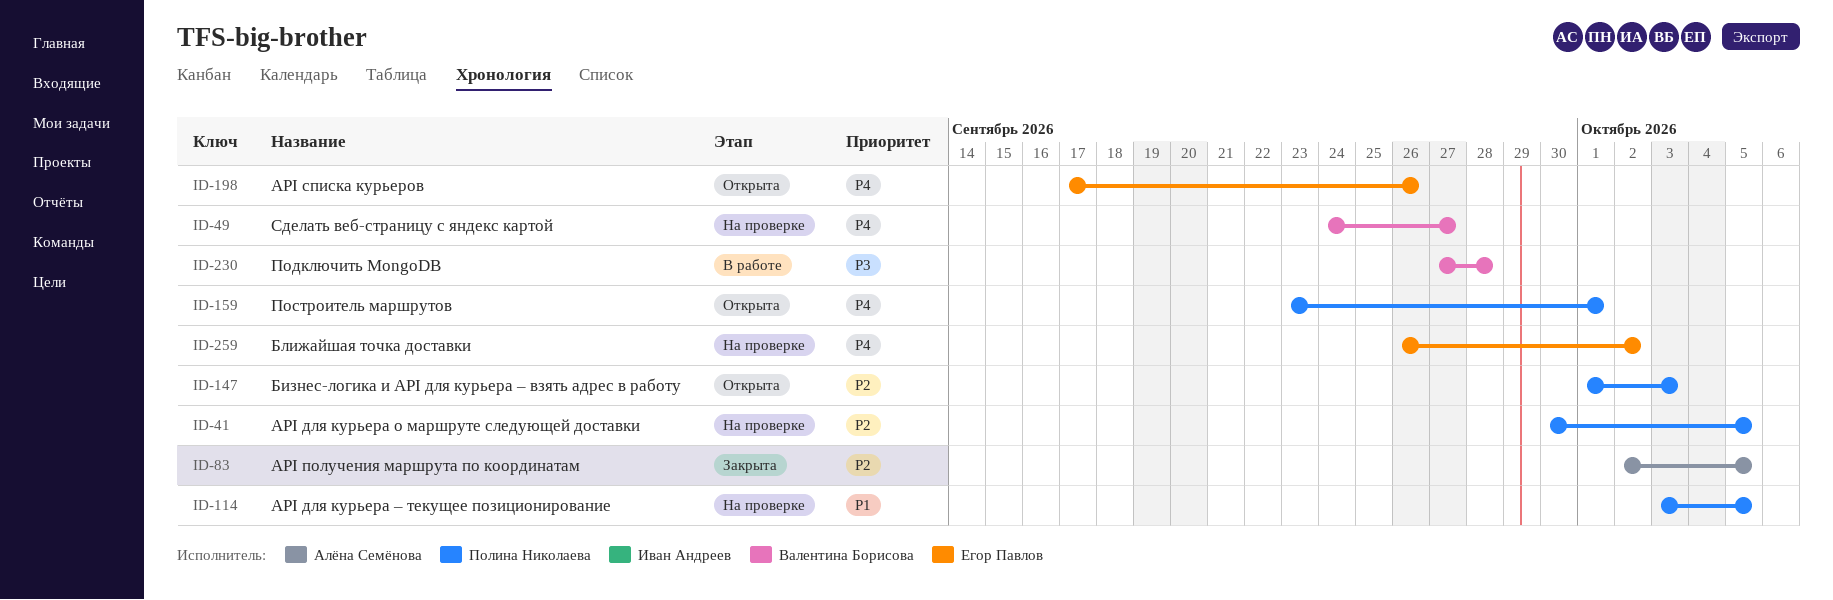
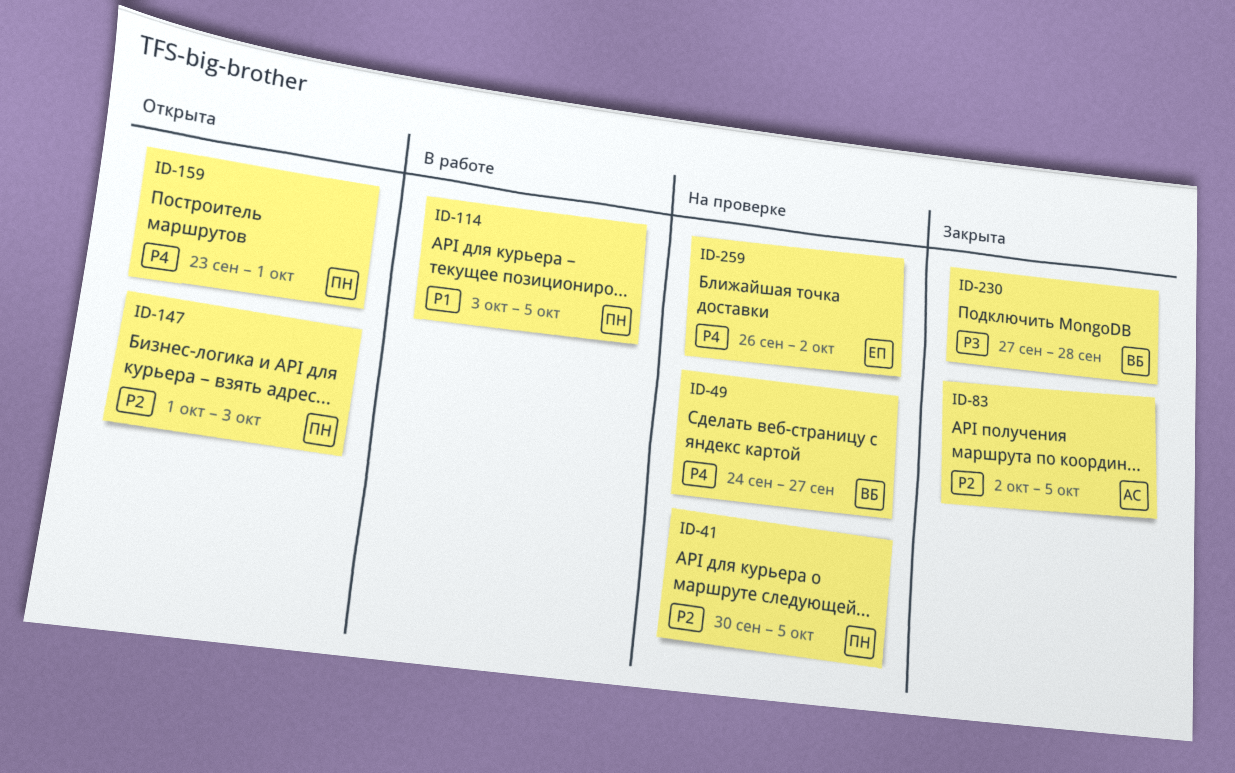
ID-114, status: На проверке -> В работе
ID-198: present -> none
ID-230, status: В работе -> Закрыта

